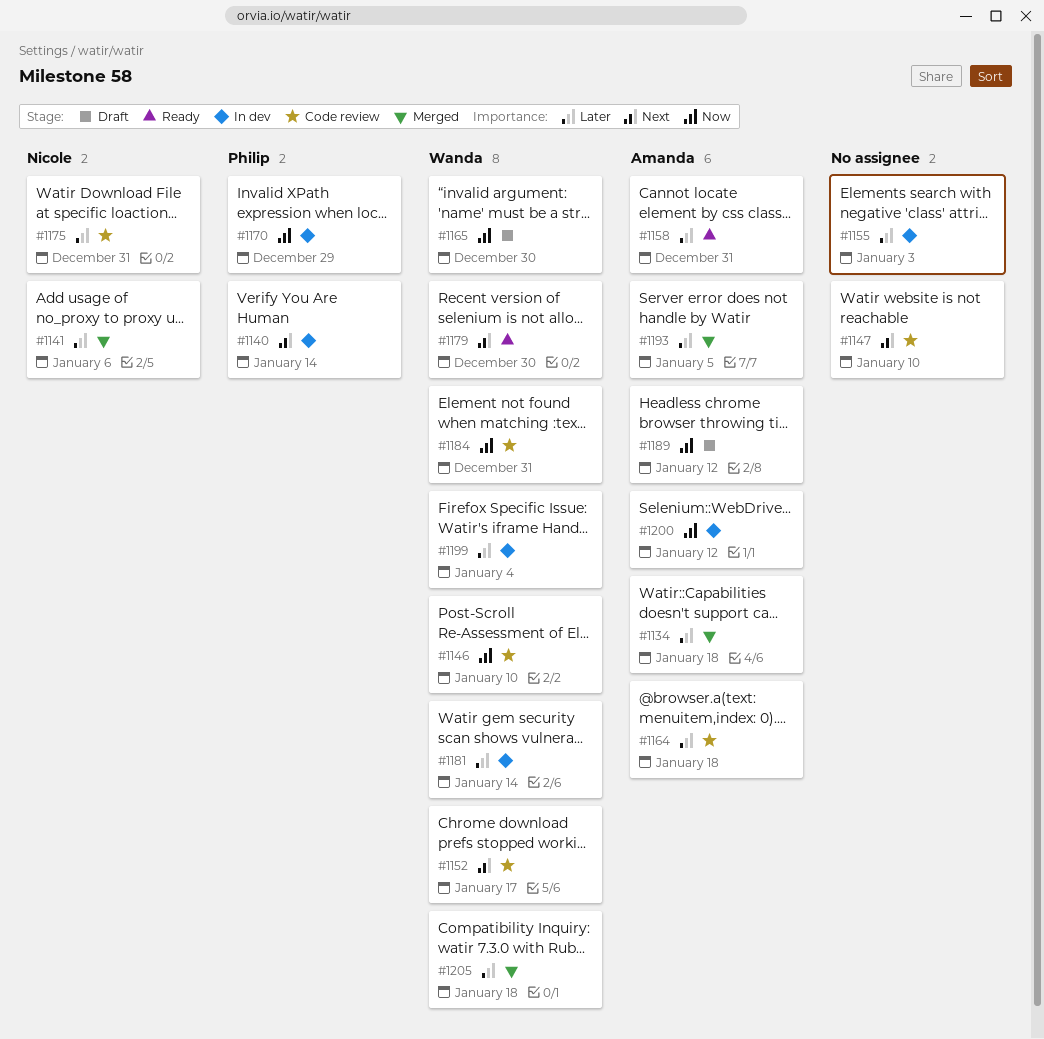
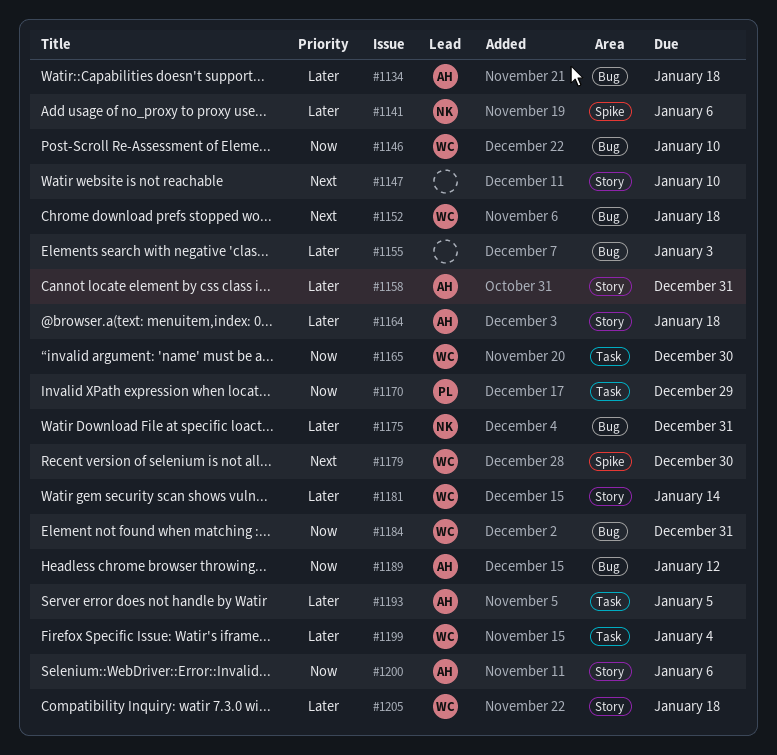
#1140: present -> none
#1152, due: Jan 17 -> Jan 18
#1200, due: Jan 12 -> Jan 6

